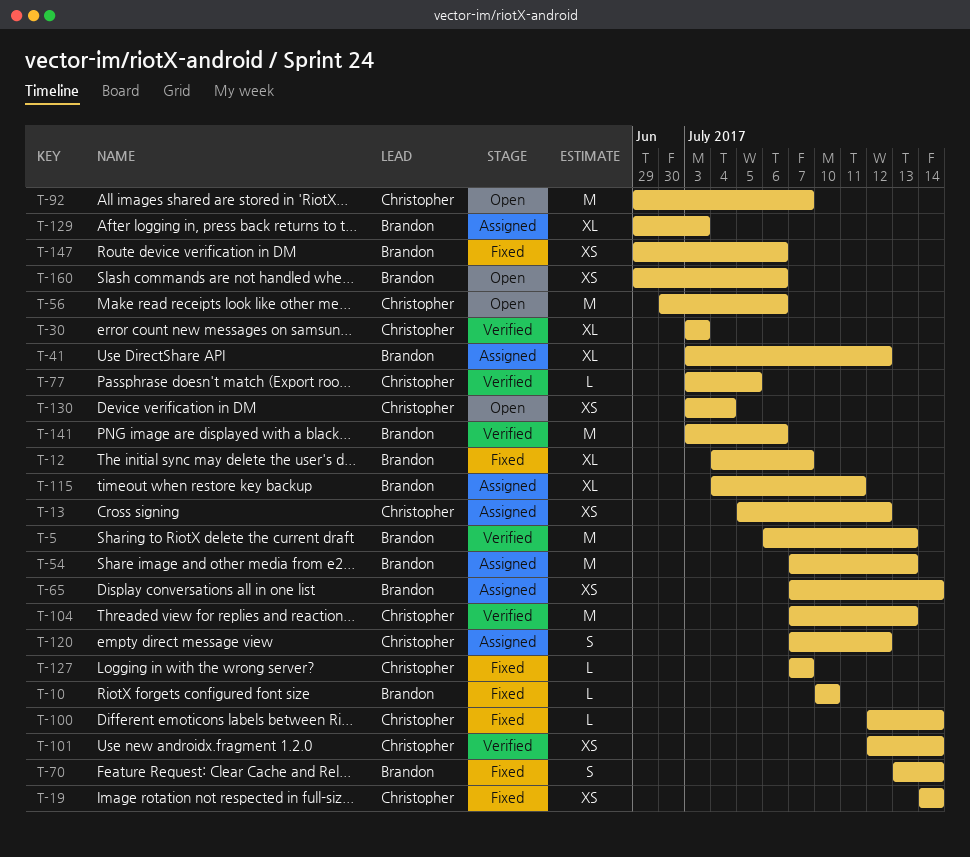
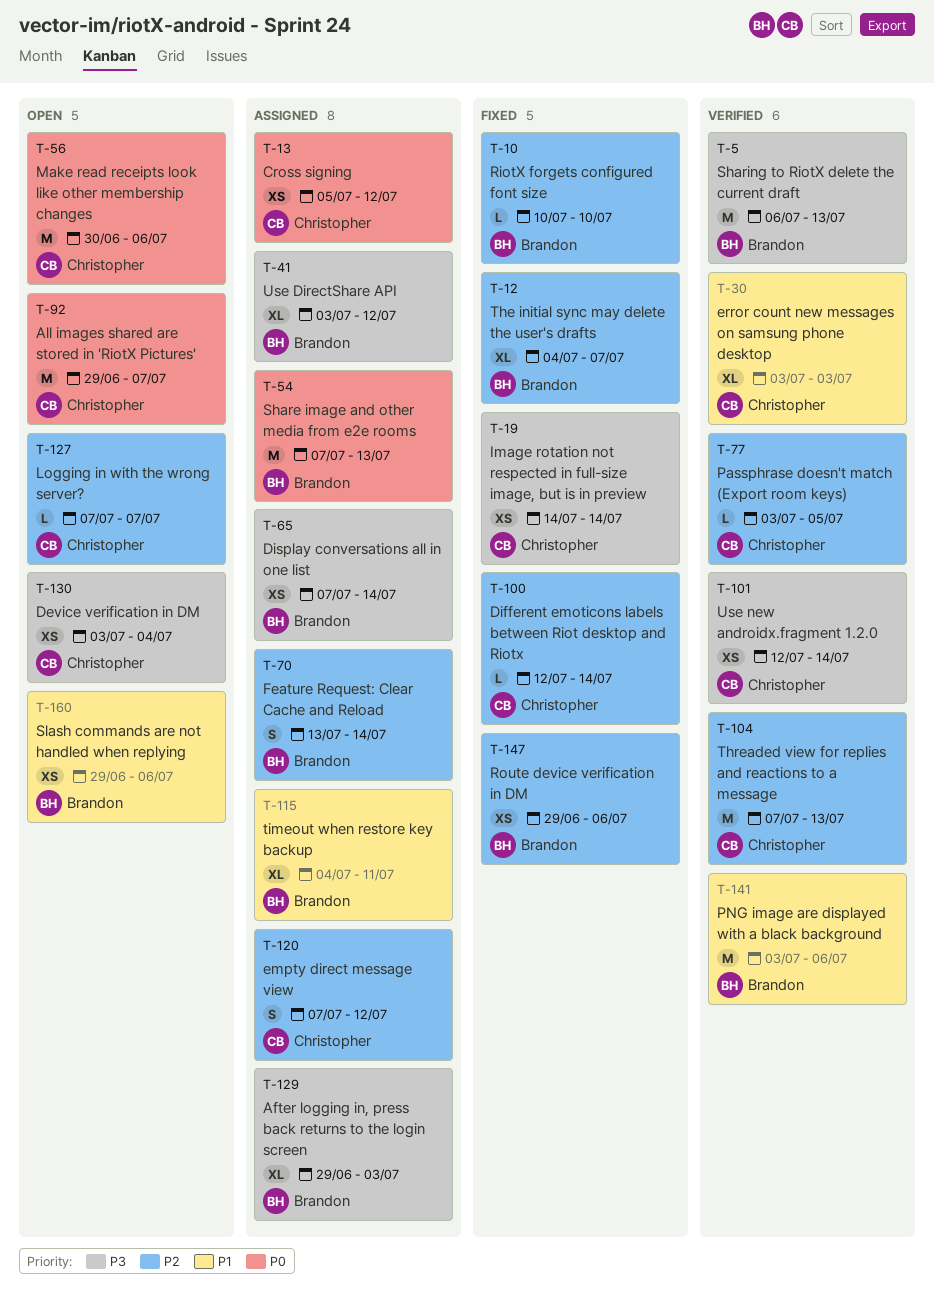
T-70, status: Fixed -> Assigned
T-127, status: Fixed -> Open

